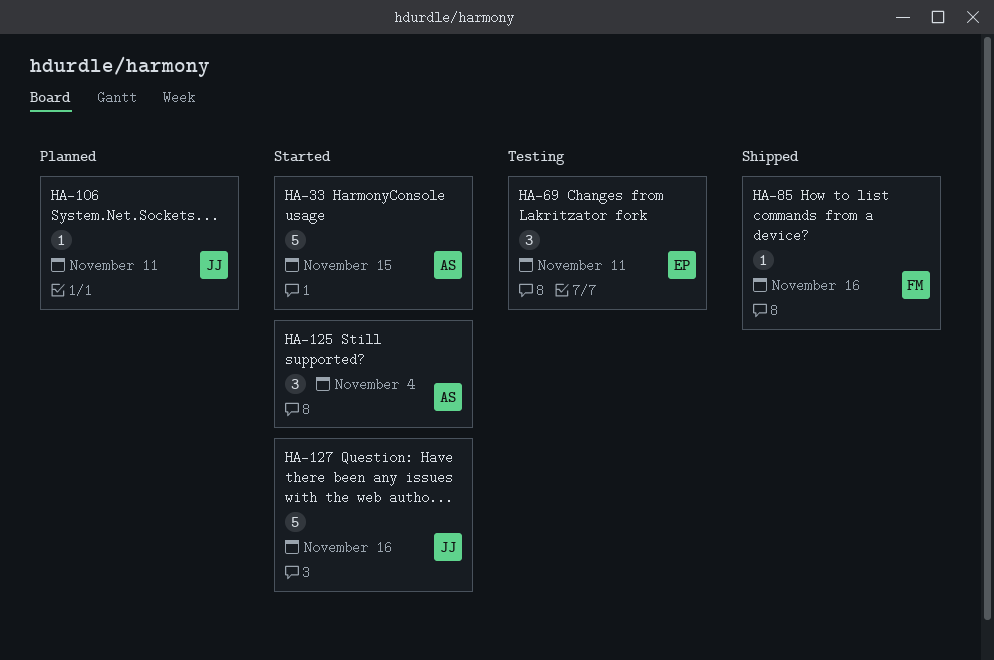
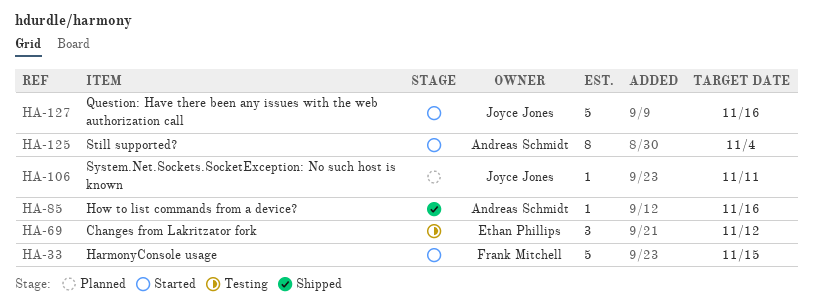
HA-33, owner: Andreas Schmidt -> Frank Mitchell
HA-69, due: Nov 11 -> Nov 12
HA-85, owner: Frank Mitchell -> Andreas Schmidt
HA-125, estimate: 3 -> 8

